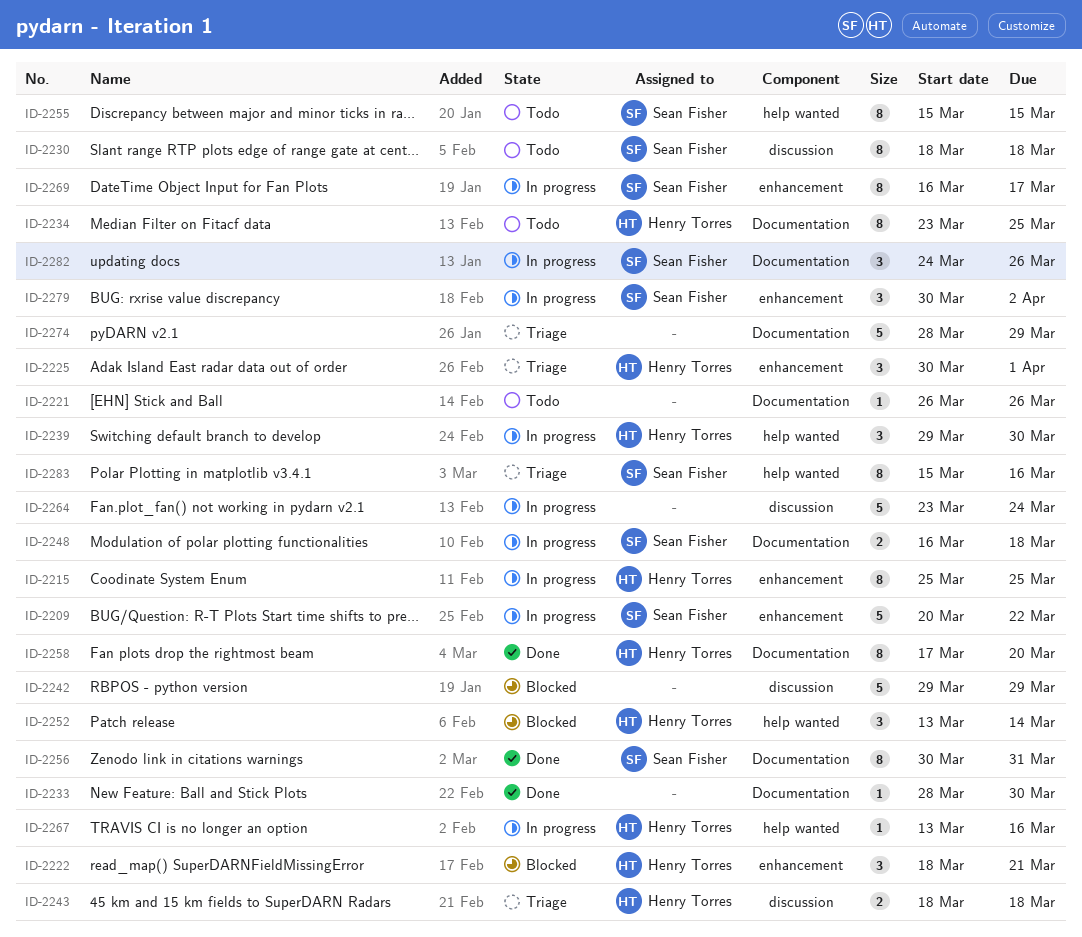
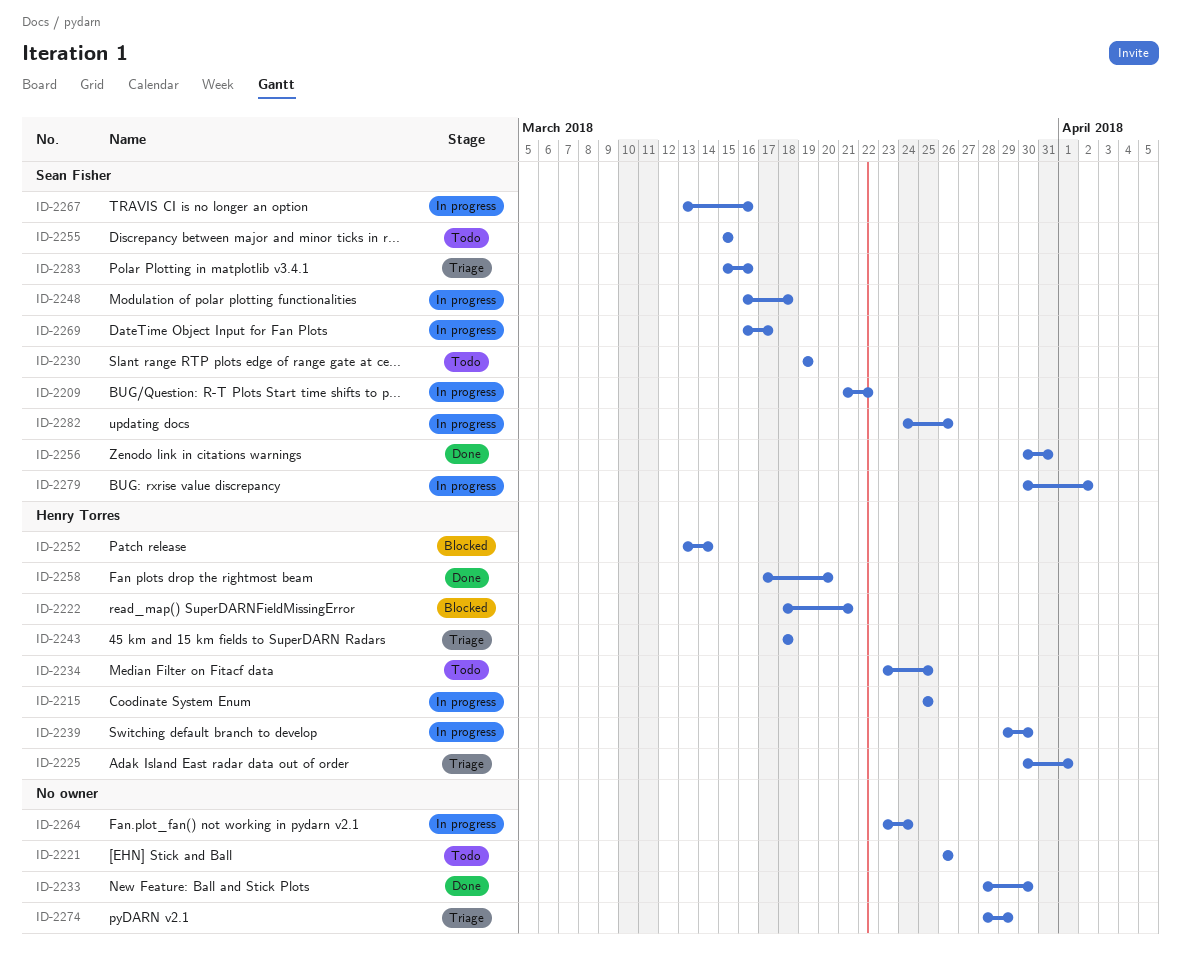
ID-2209, start: Mar 20 -> Mar 21
ID-2230, start: Mar 18 -> Mar 19
ID-2230, due: Mar 18 -> Mar 19
ID-2242: present -> none
ID-2267, owner: Henry Torres -> Sean Fisher

